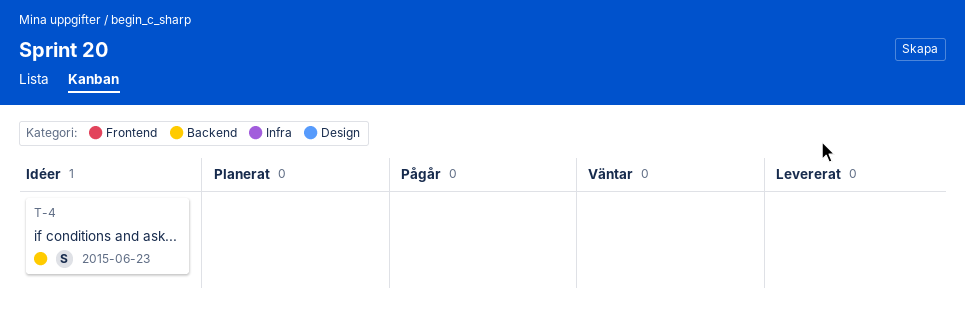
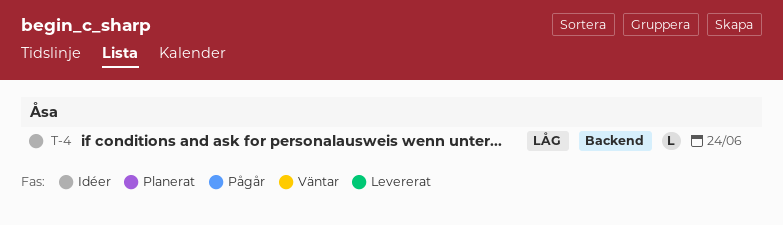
T-4, estimate: S -> L
T-4, due: Jun 23 -> Jun 24

